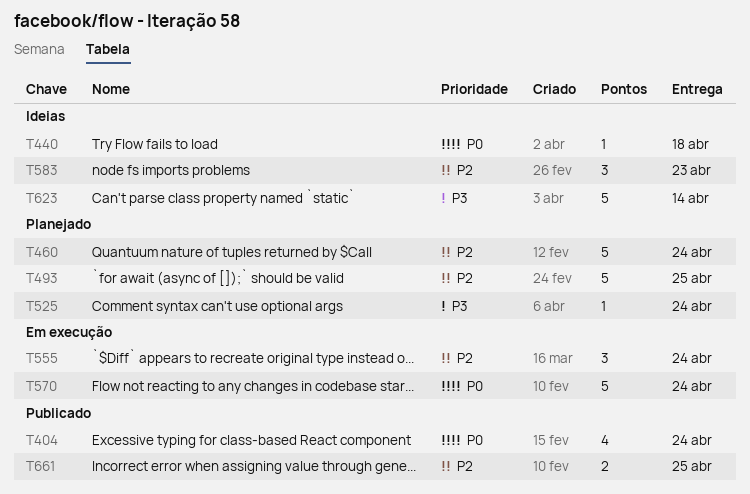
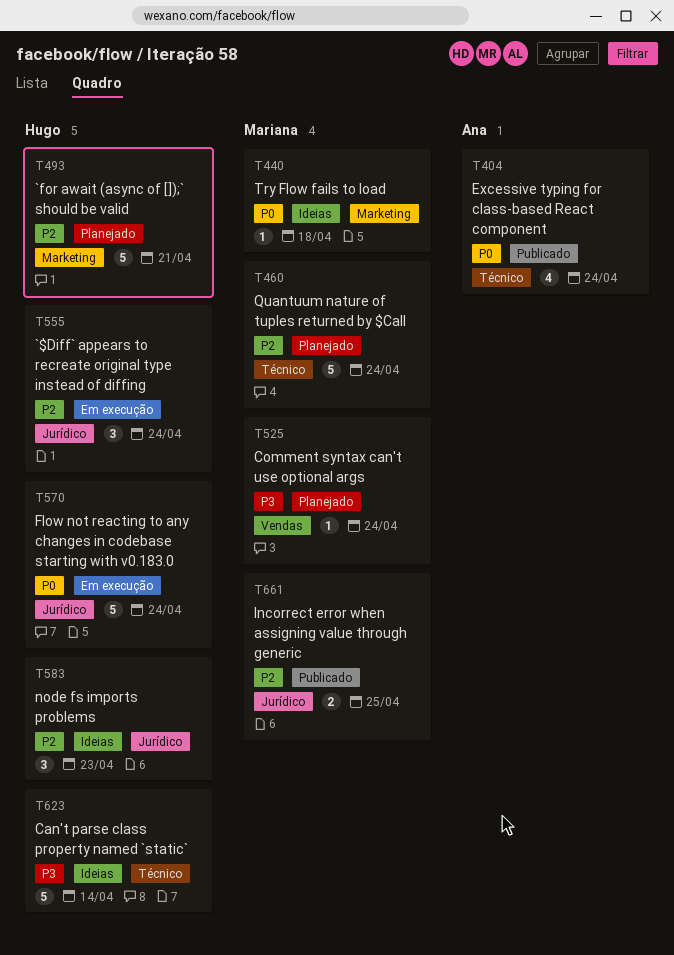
T493, due: Apr 25 -> Apr 21

